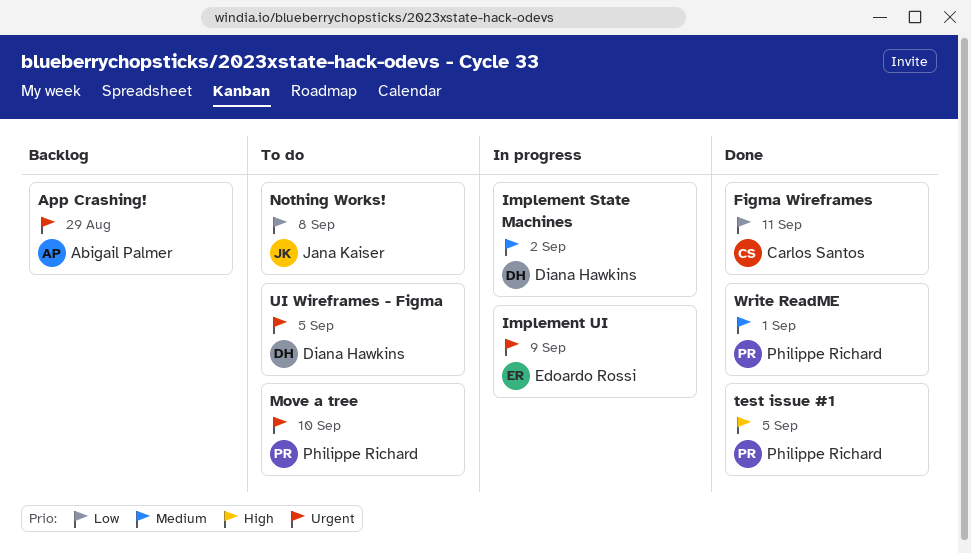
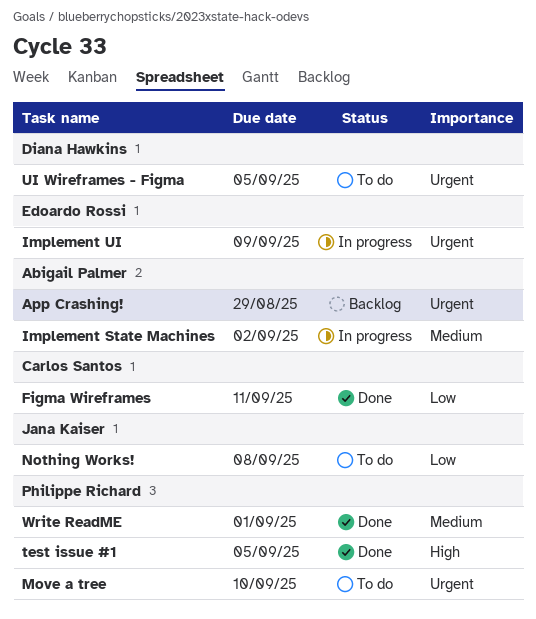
Implement State Machines, owner: Diana Hawkins -> Abigail Palmer

